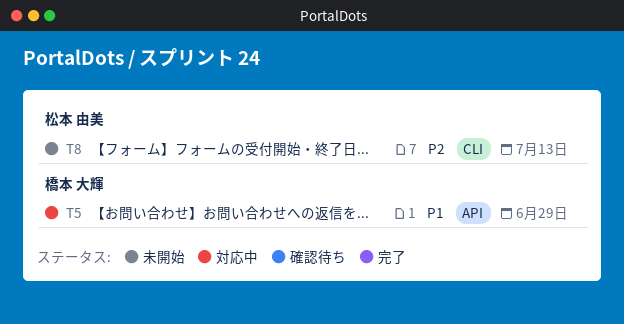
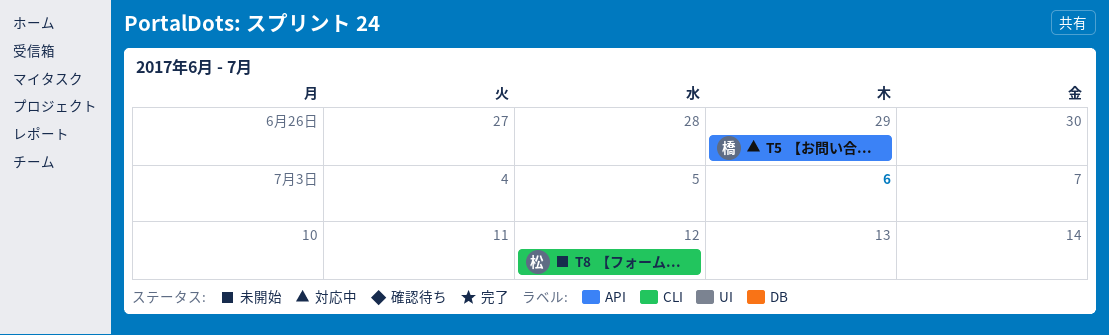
T8, due: Jul 13 -> Jul 12

